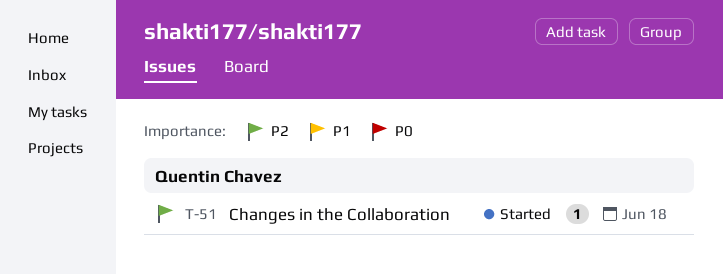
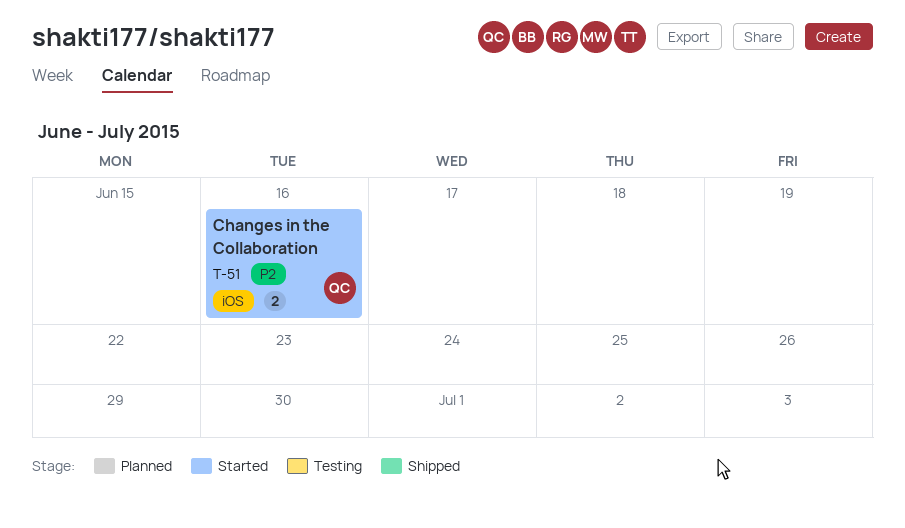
T-51, estimate: 1 -> 2
T-51, due: Jun 18 -> Jun 16

